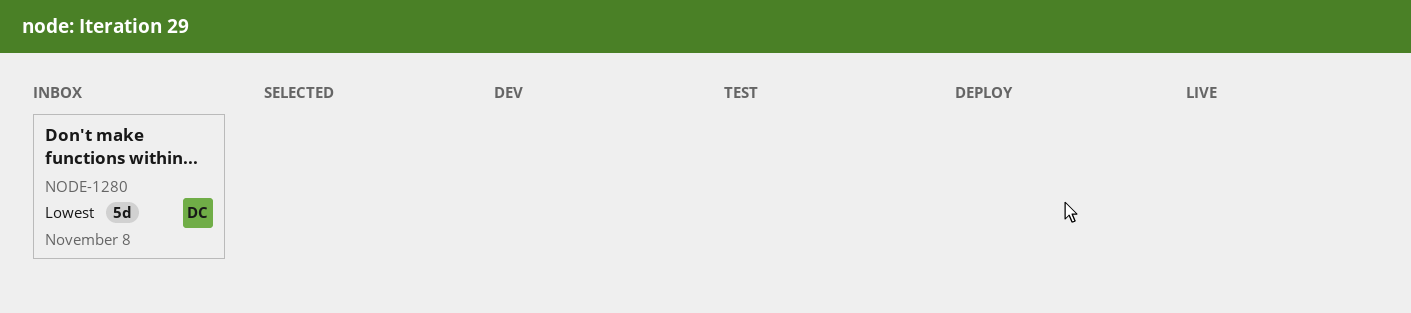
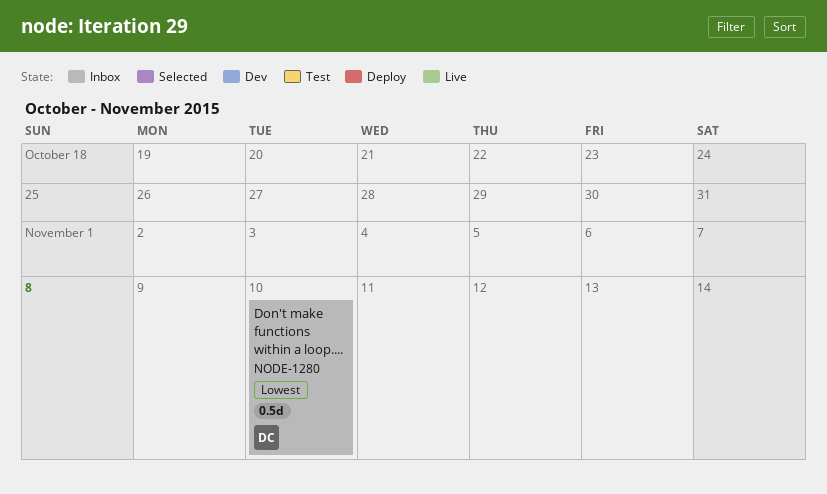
NODE-1280, estimate: 5d -> 0.5d
NODE-1280, due: Nov 8 -> Nov 10

